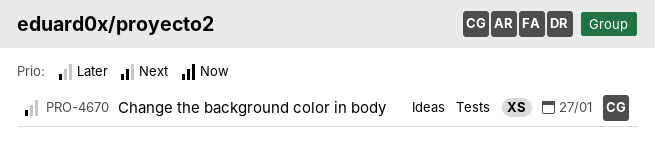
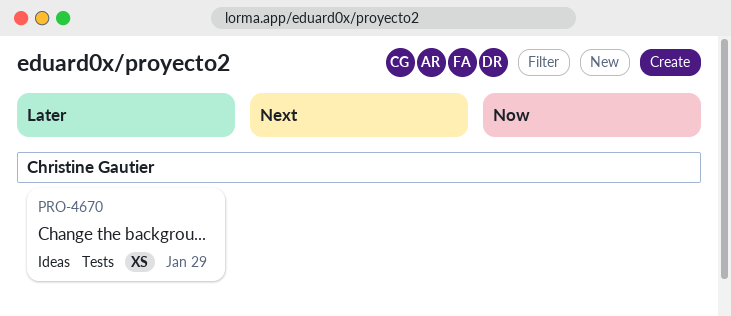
PRO-4670, due: Jan 27 -> Jan 29

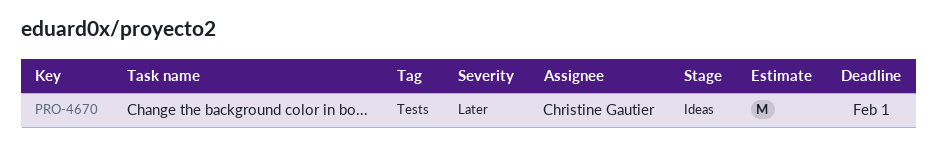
PRO-4670, estimate: XS -> M
PRO-4670, due: Jan 29 -> Feb 1

